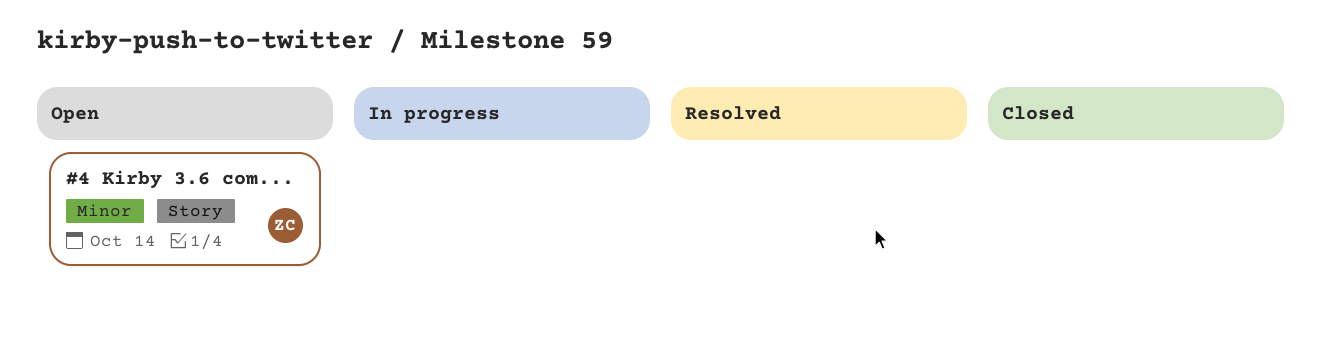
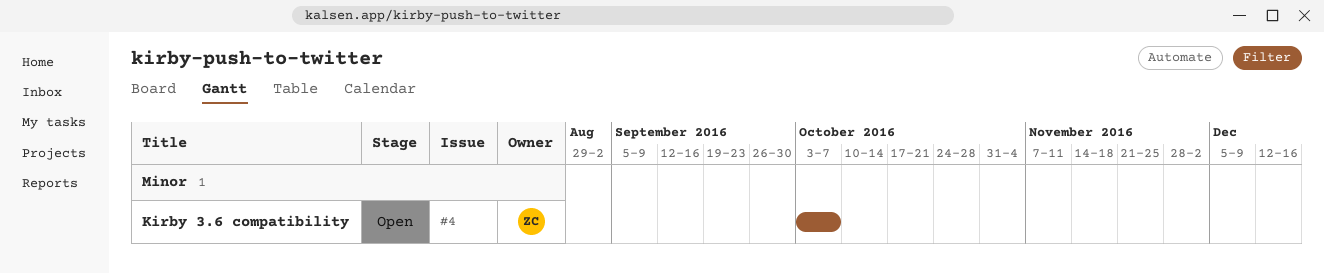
#4, due: Oct 14 -> Oct 7

